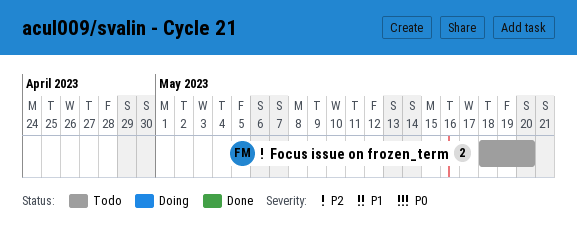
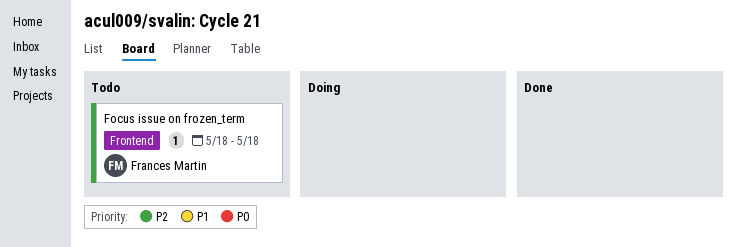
Focus issue on frozen_term, estimate: 2 -> 1
Focus issue on frozen_term, due: May 20 -> May 18

